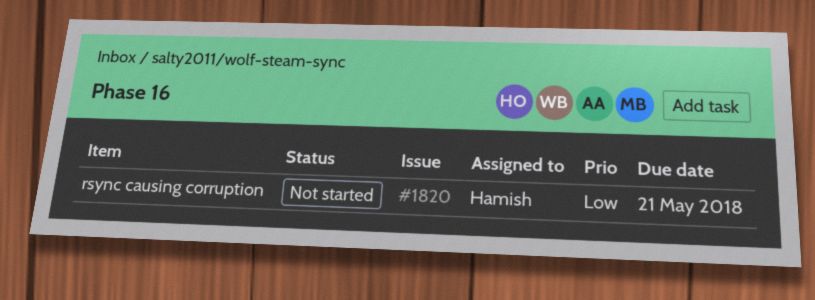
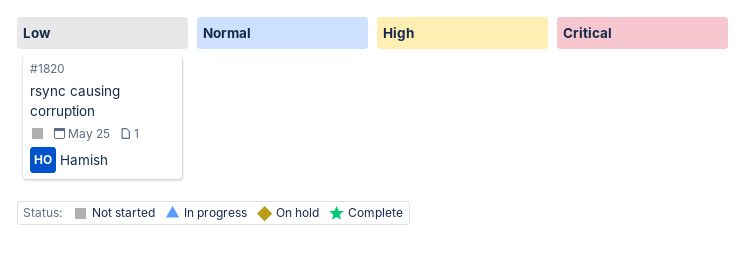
#1820, due: May 21 -> May 25

